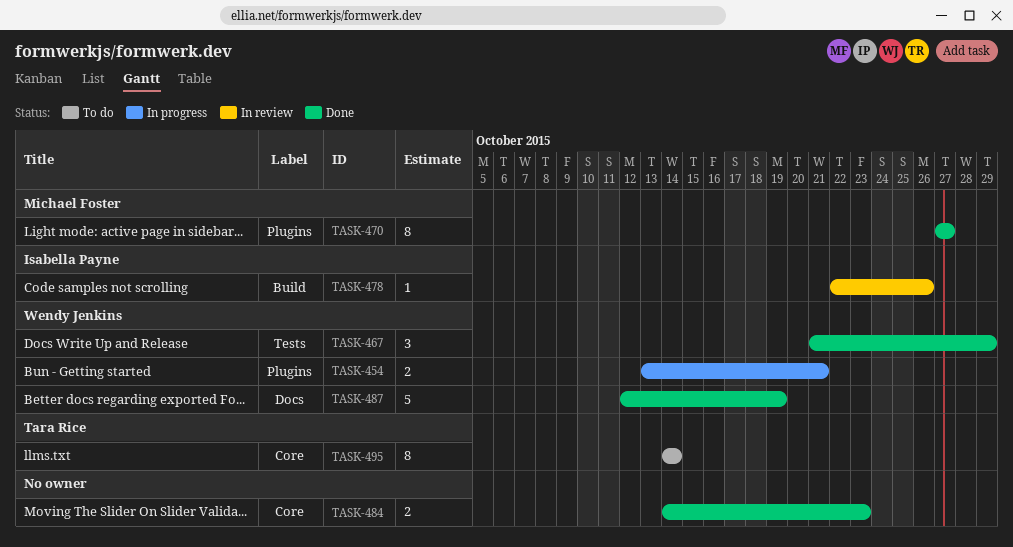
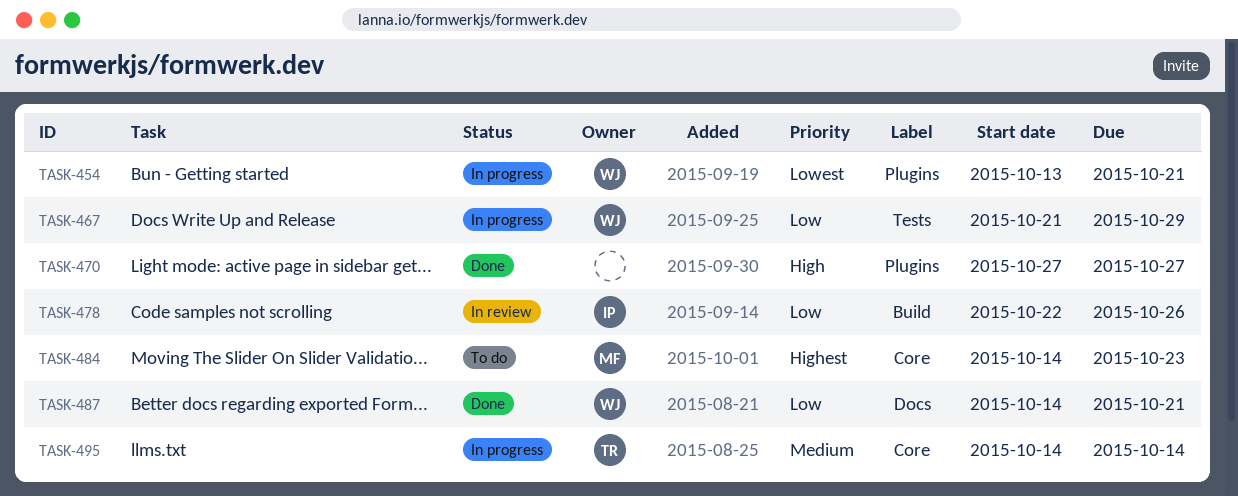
TASK-467, status: Done -> In progress
TASK-470, owner: Michael Foster -> none
TASK-484, status: Done -> To do
TASK-484, owner: none -> Michael Foster
TASK-487, start: Oct 12 -> Oct 14
TASK-487, due: Oct 19 -> Oct 21
TASK-495, status: To do -> In progress

